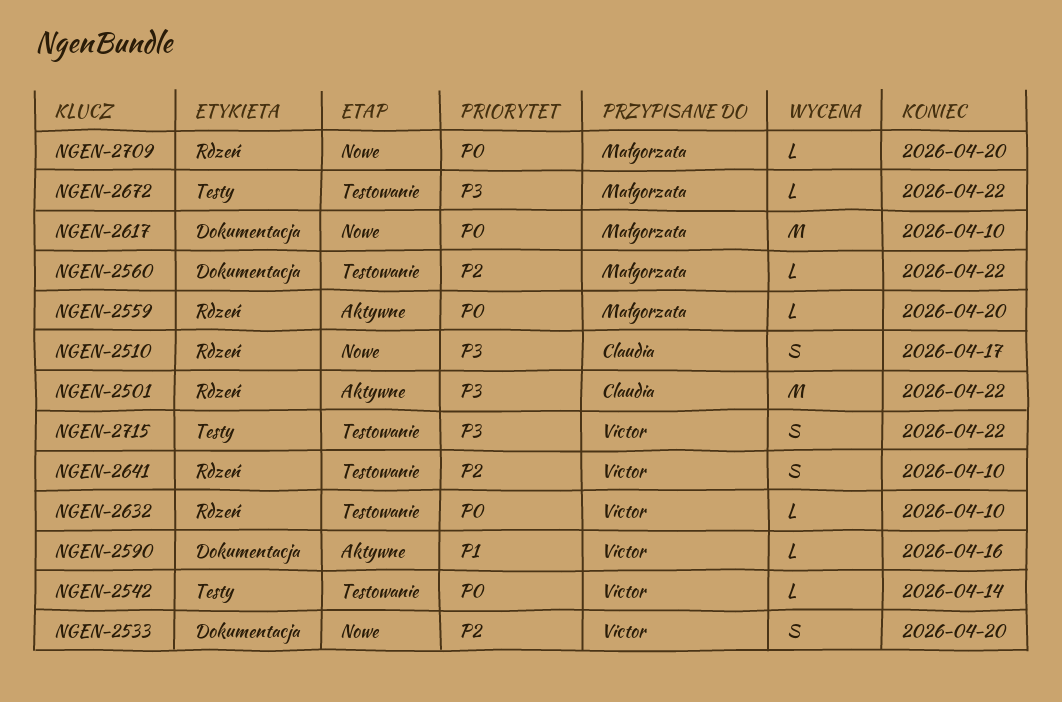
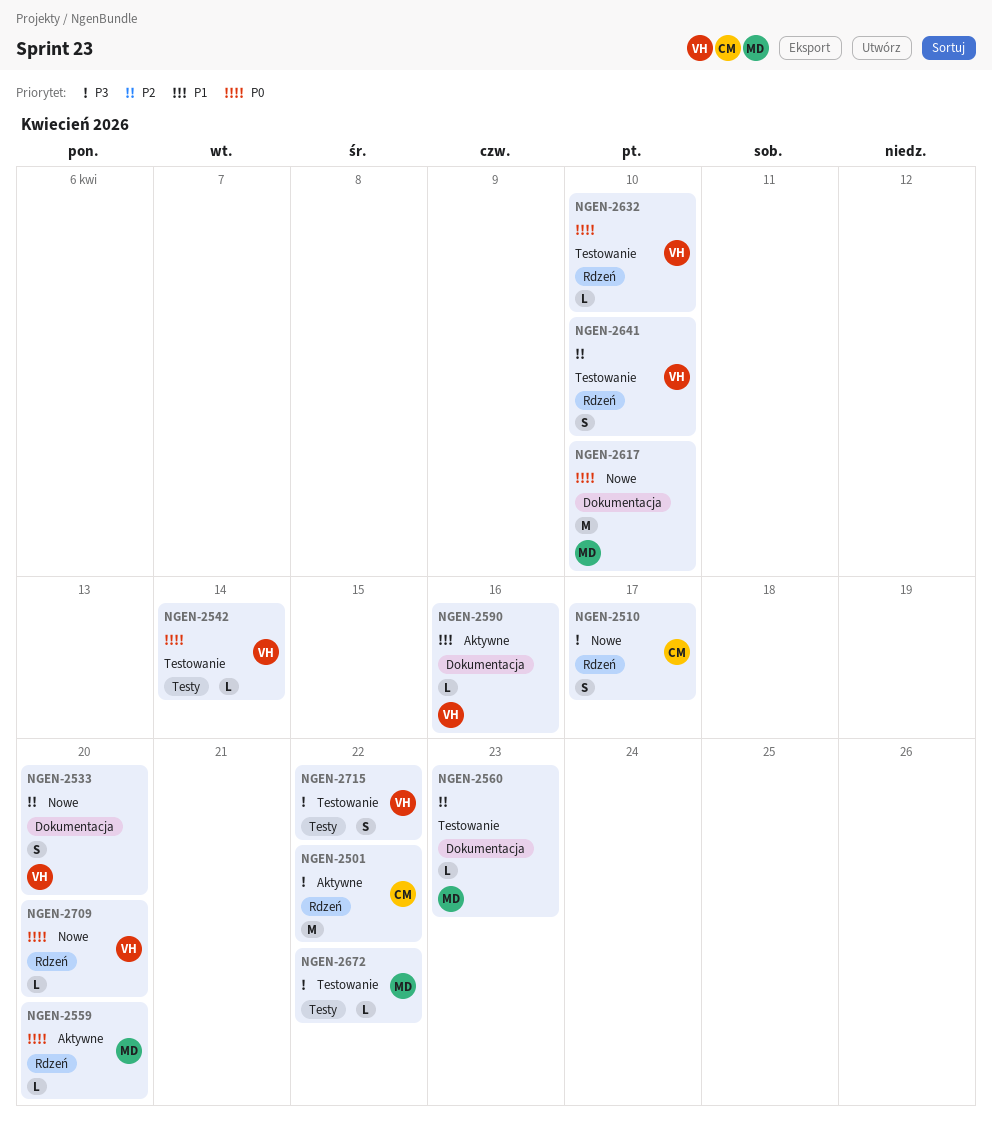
NGEN-2560, due: Apr 22 -> Apr 23
NGEN-2709, owner: Małgorzata -> Victor

